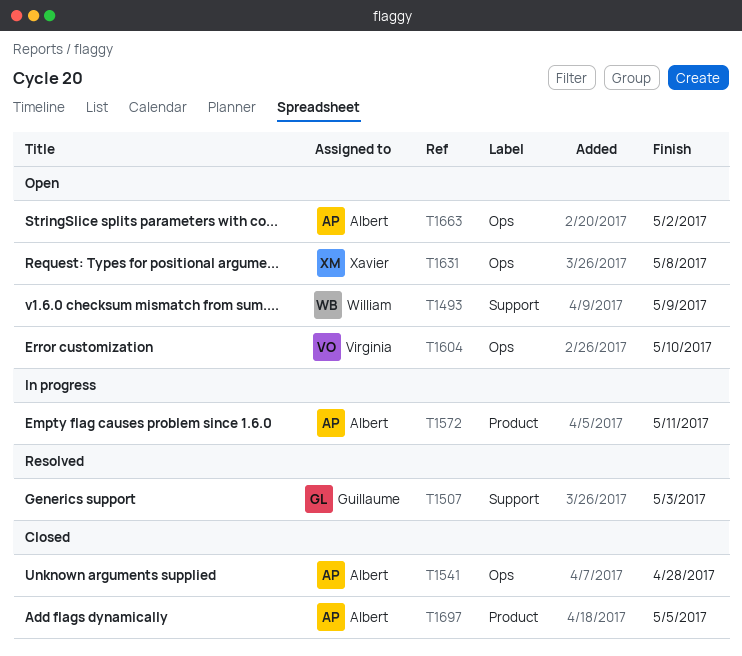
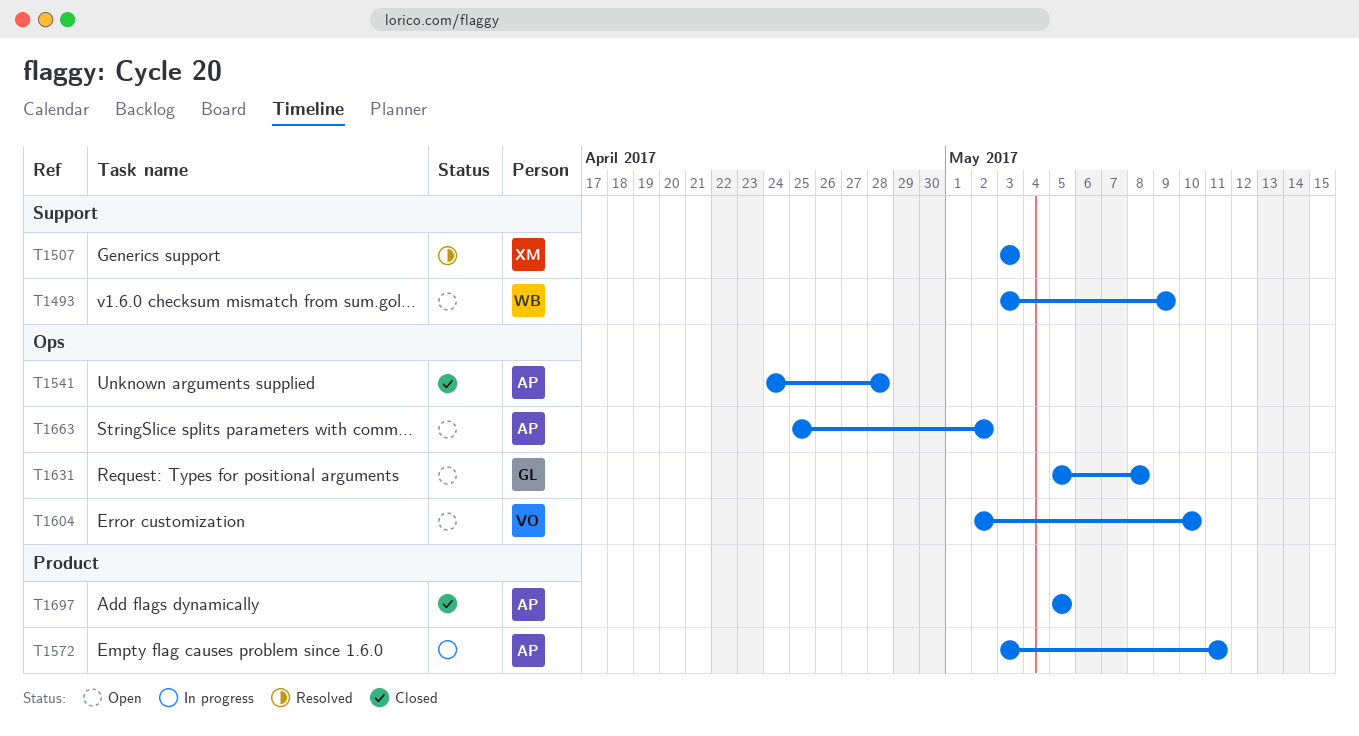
T1507, owner: Guillaume -> Xavier
T1631, owner: Xavier -> Guillaume

